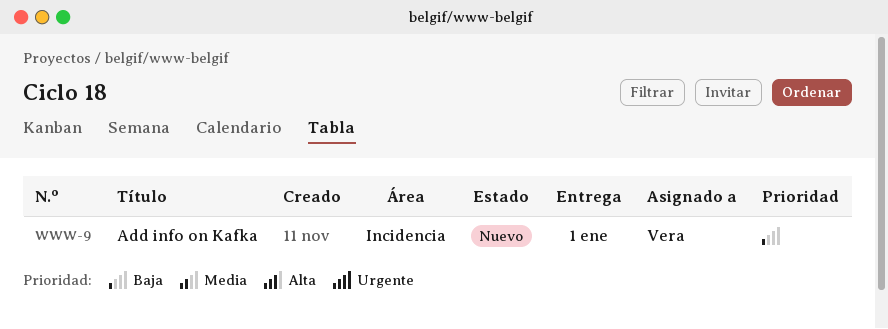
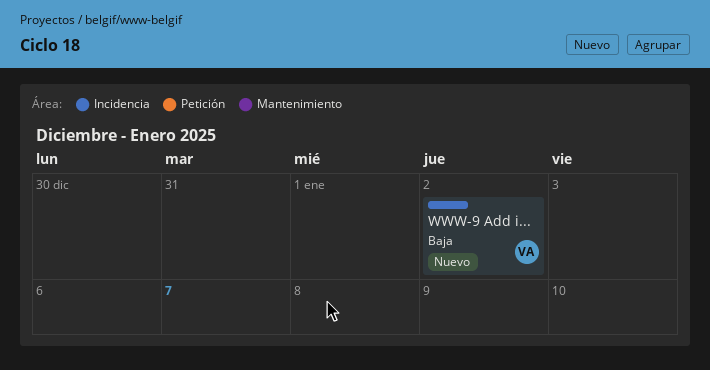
WWW-9, due: Jan 1 -> Jan 2

